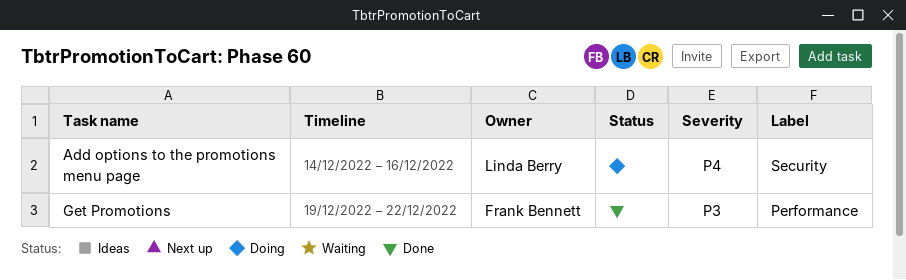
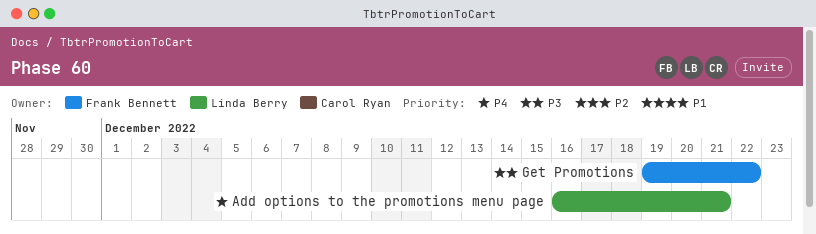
Add options to the promotions menu page, start: Dec 14 -> Dec 16
Add options to the promotions menu page, due: Dec 16 -> Dec 21

